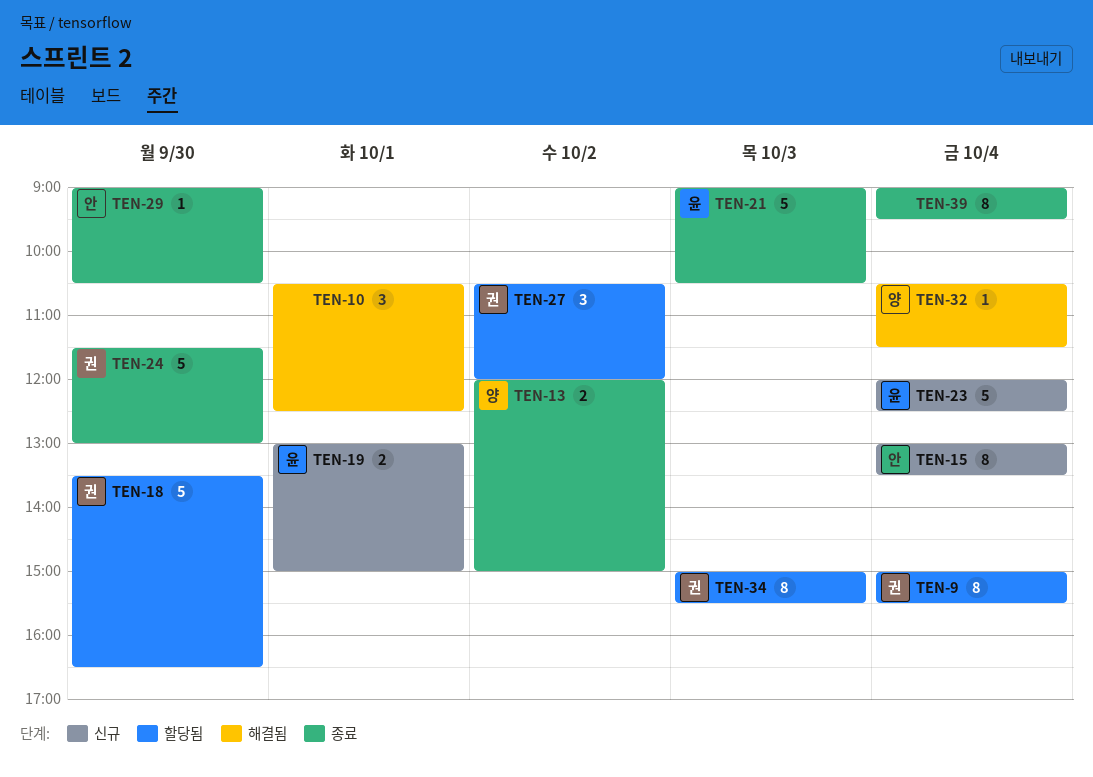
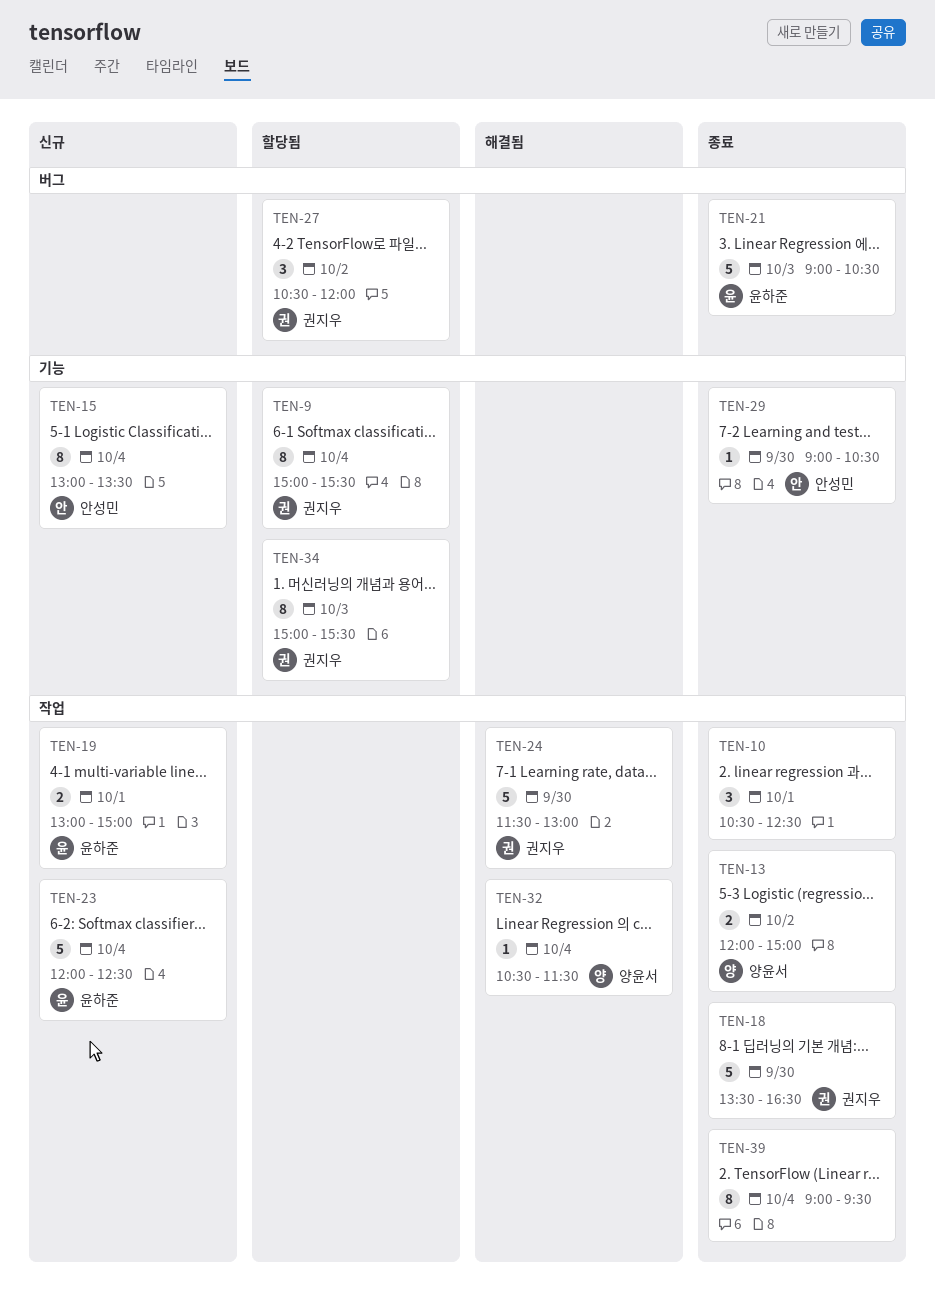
TEN-10, status: 해결됨 -> 종료
TEN-18, status: 할당됨 -> 종료
TEN-24, status: 종료 -> 해결됨

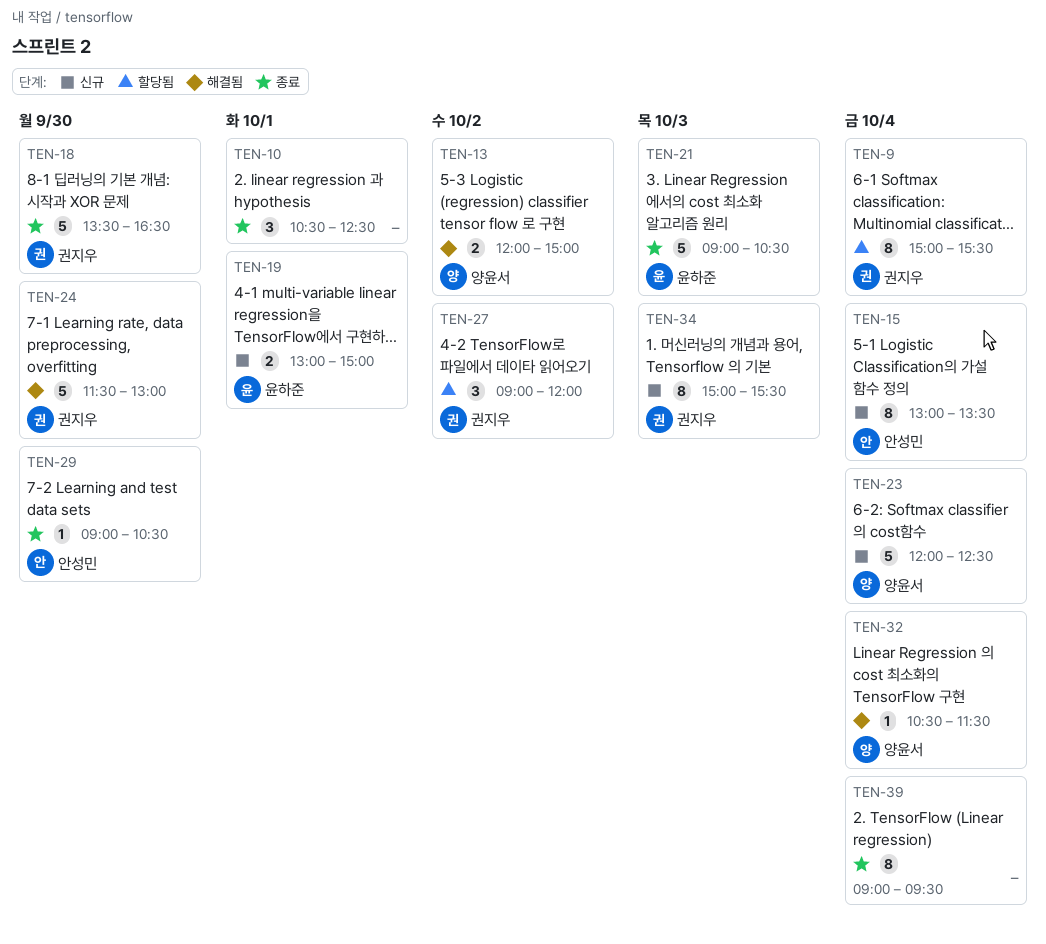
TEN-13, status: 종료 -> 해결됨
TEN-23, owner: 윤하준 -> 양윤서
TEN-27, begins: 10:30 -> 09:00
TEN-34, status: 할당됨 -> 신규

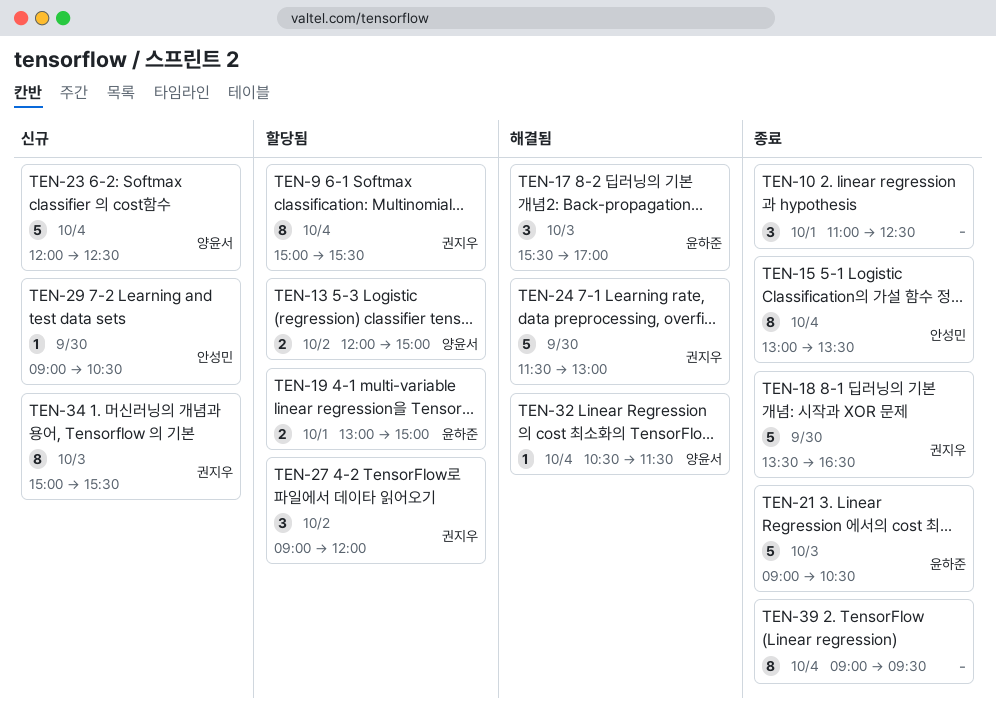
TEN-10, begins: 10:30 -> 11:00
TEN-13, status: 해결됨 -> 할당됨
TEN-15, status: 신규 -> 종료
TEN-17: none -> present
TEN-19, status: 신규 -> 할당됨
TEN-29, status: 종료 -> 신규

